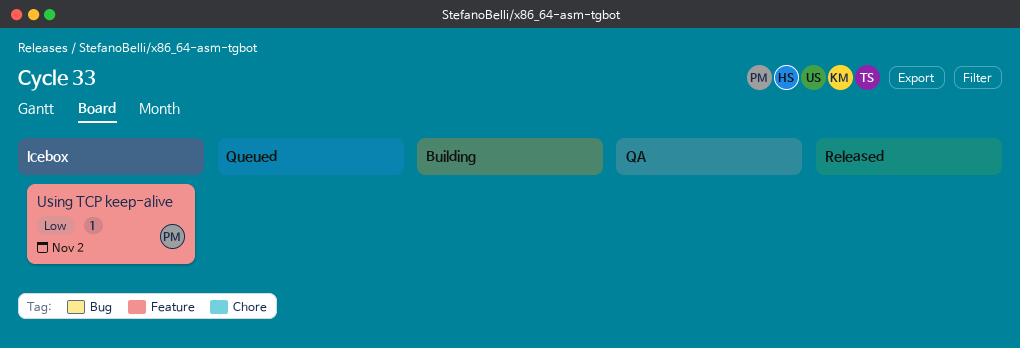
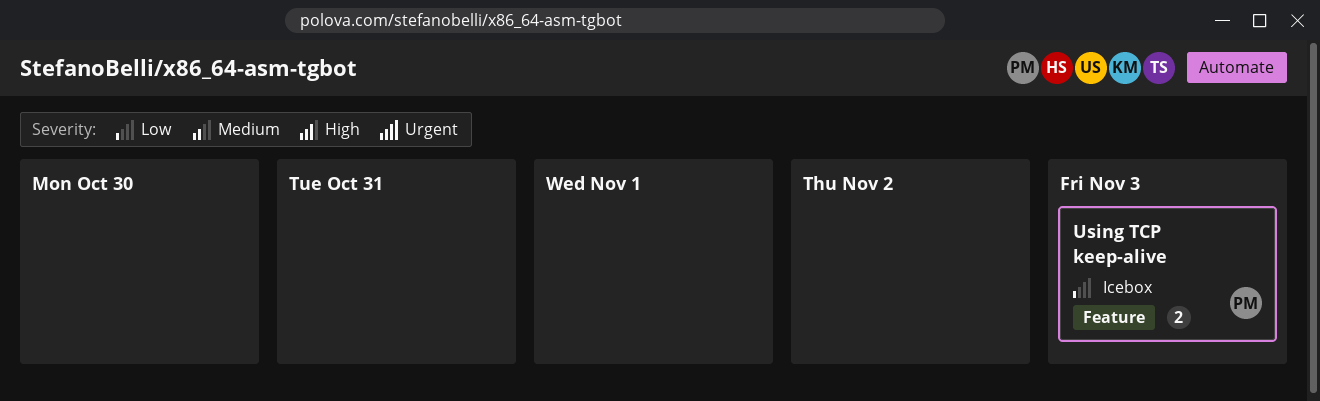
Using TCP keep-alive, estimate: 1 -> 2
Using TCP keep-alive, due: Nov 2 -> Nov 3

